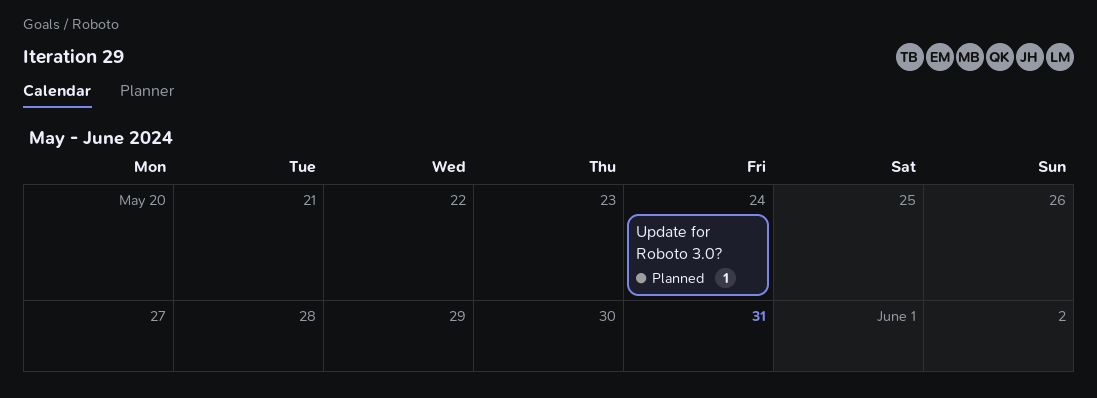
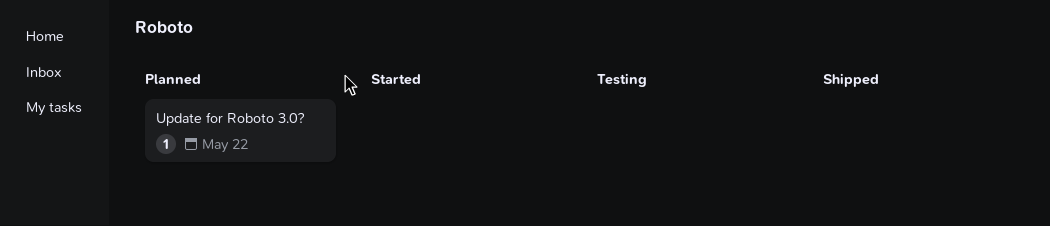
Update for Roboto 3.0?, due: May 24 -> May 22

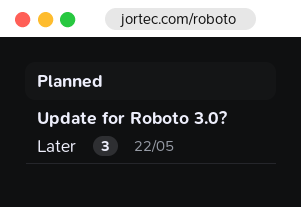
Update for Roboto 3.0?, estimate: 1 -> 3

